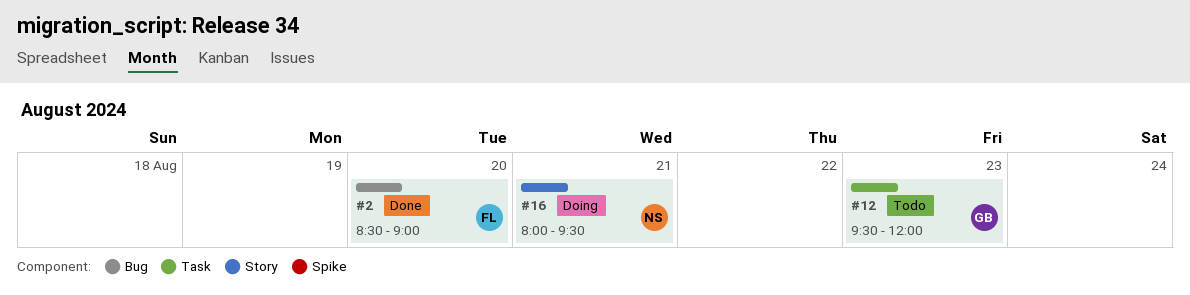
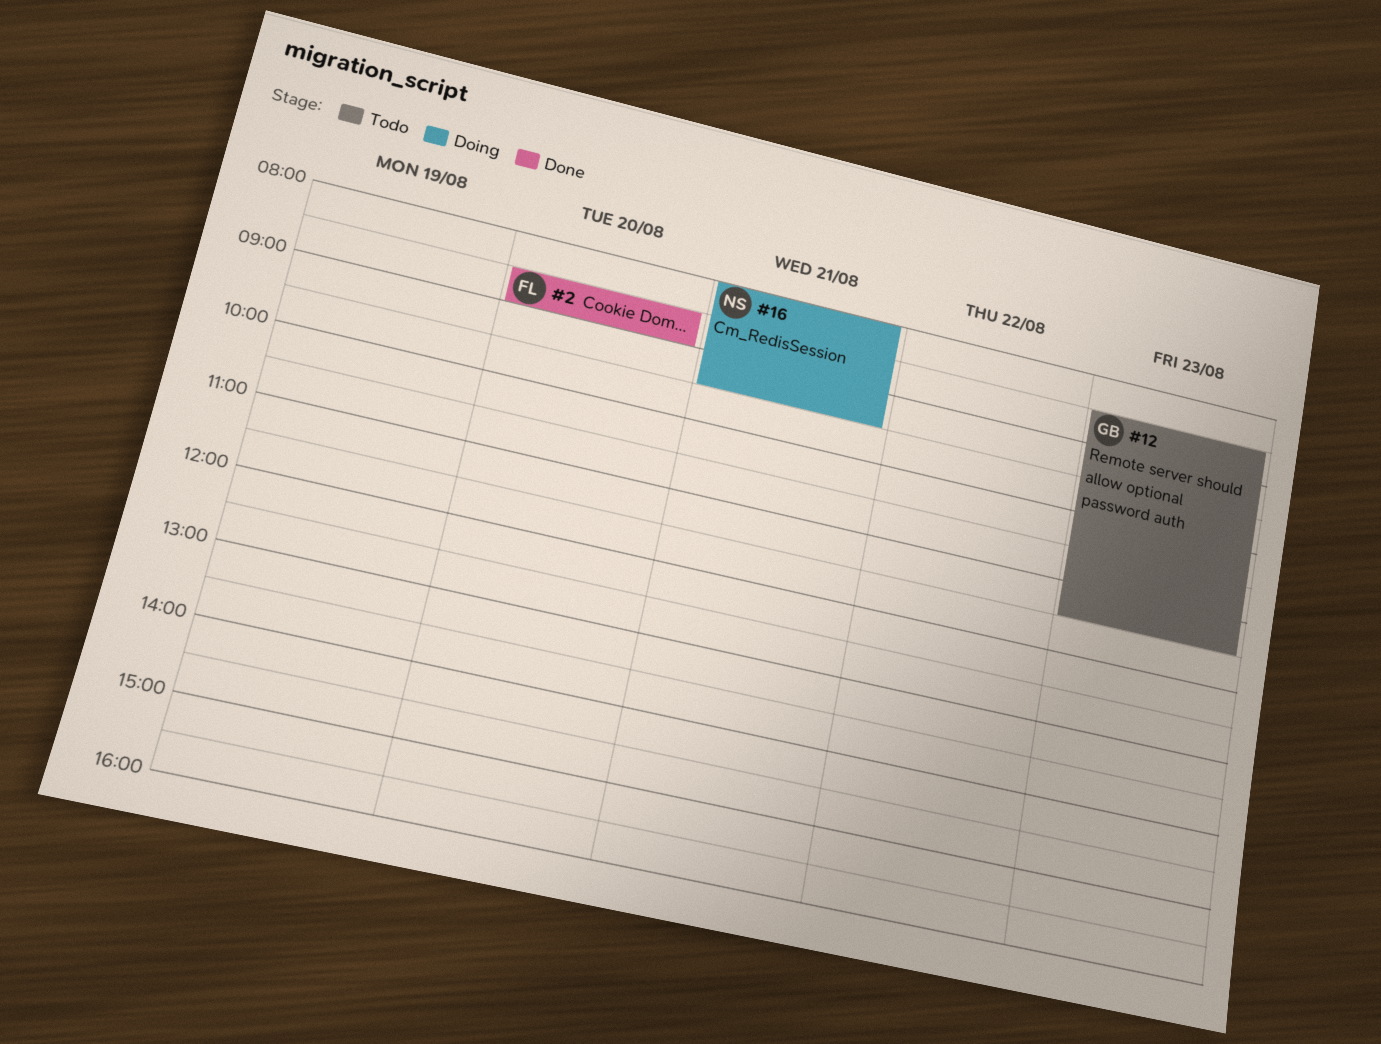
#12, begins: 09:30 -> 08:30
#12, ends: 12:00 -> 11:30

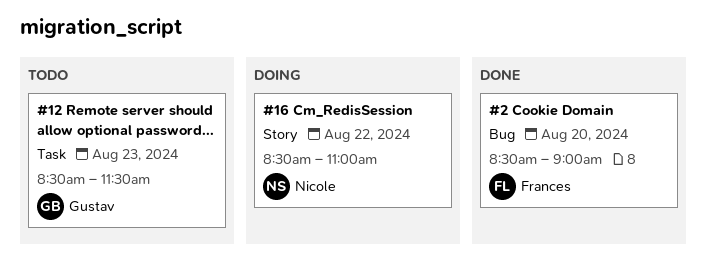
#16, day: Aug 21 -> Aug 22
#16, begins: 08:00 -> 08:30
#16, ends: 09:30 -> 11:00

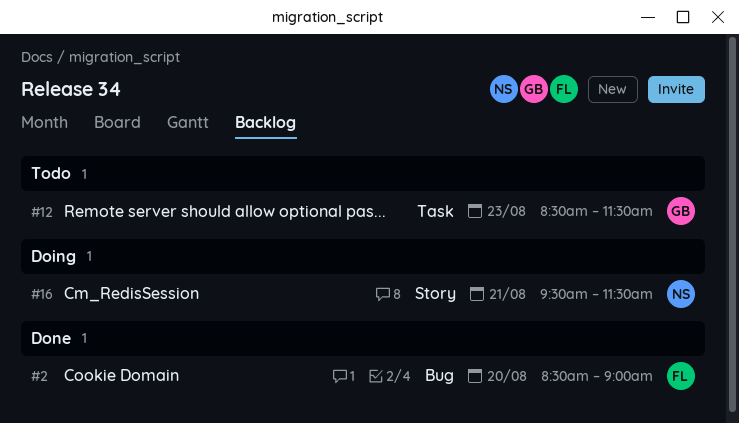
#16, day: Aug 22 -> Aug 21
#16, begins: 08:30 -> 09:30
#16, ends: 11:00 -> 11:30

